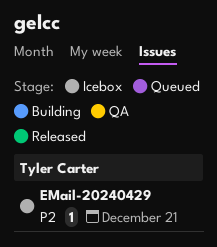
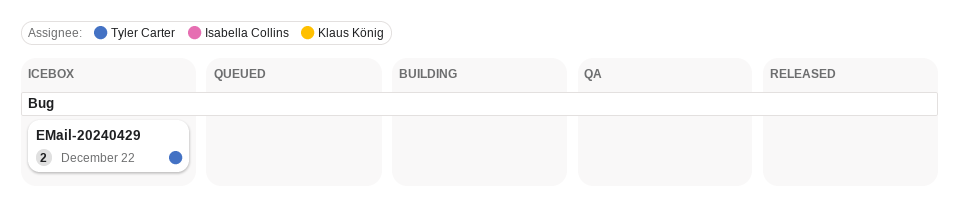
EMail-20240429, estimate: 1 -> 2
EMail-20240429, due: Dec 21 -> Dec 22

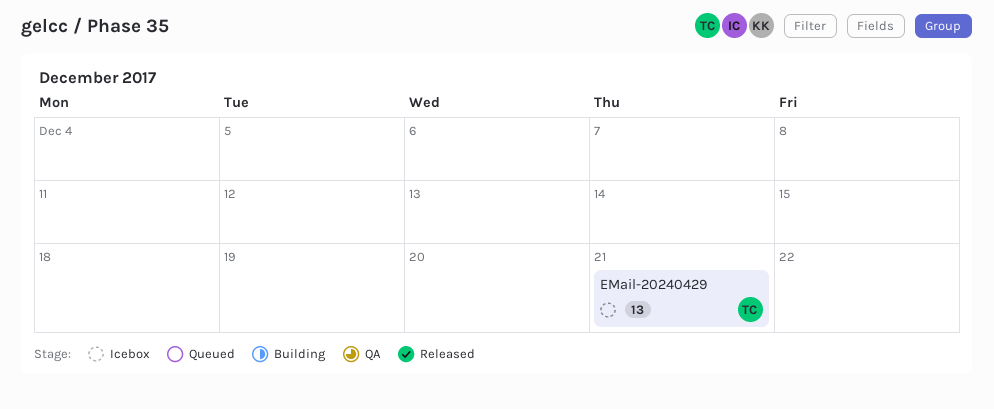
EMail-20240429, estimate: 2 -> 13
EMail-20240429, due: Dec 22 -> Dec 21

